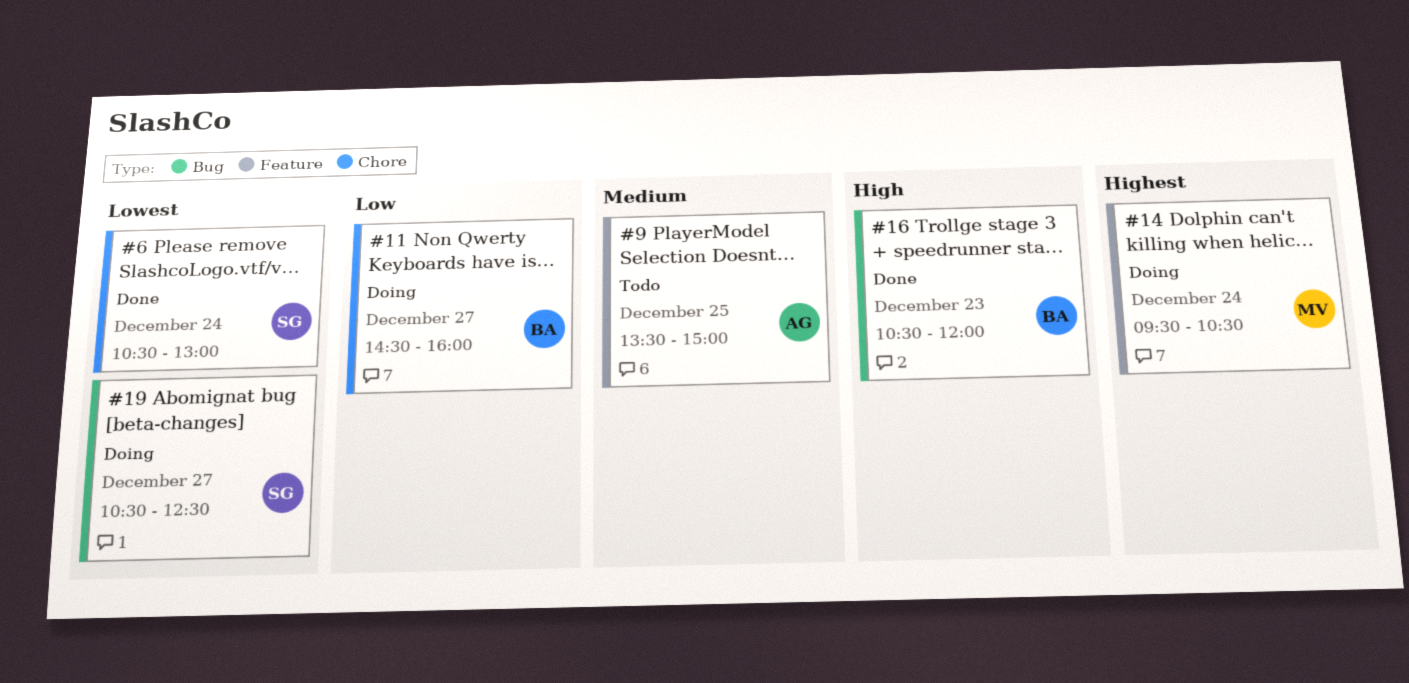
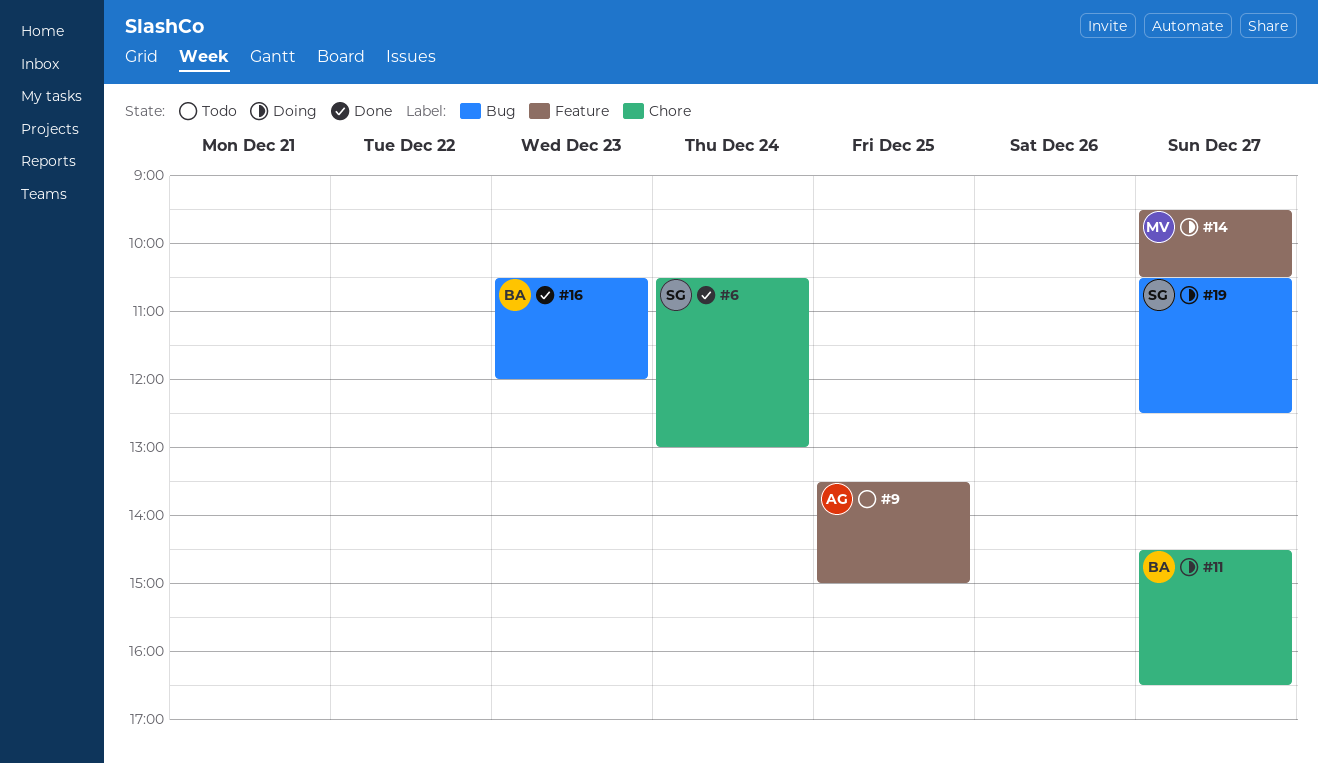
#11, ends: 16:00 -> 16:30
#14, day: Dec 24 -> Dec 27

